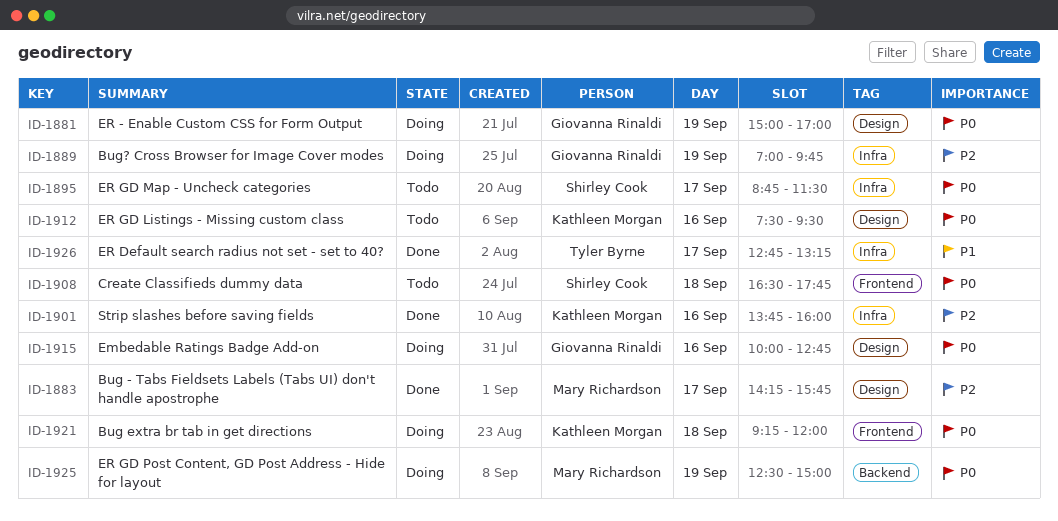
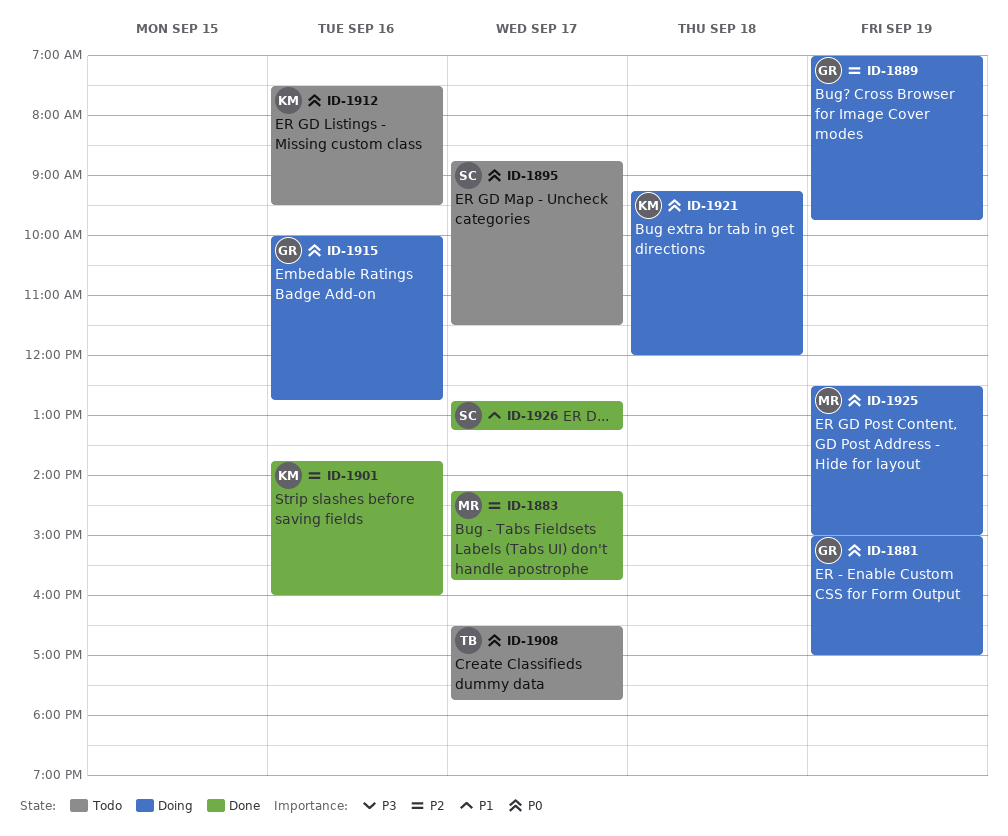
ID-1908, owner: Shirley Cook -> Tyler Byrne
ID-1908, day: Sep 18 -> Sep 17
ID-1926, owner: Tyler Byrne -> Shirley Cook

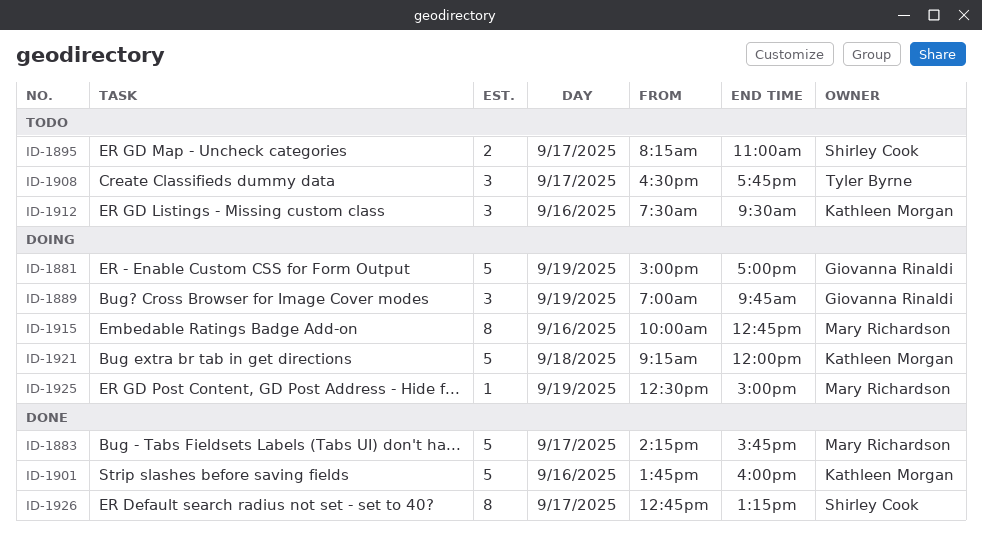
ID-1895, begins: 08:45 -> 08:15
ID-1895, ends: 11:30 -> 11:00
ID-1915, owner: Giovanna Rinaldi -> Mary Richardson

